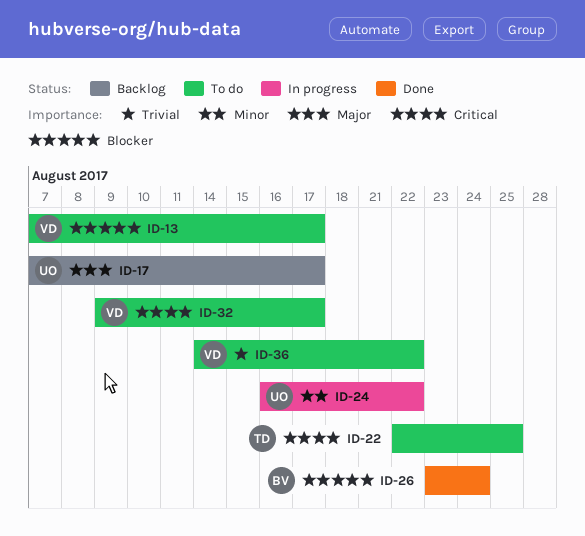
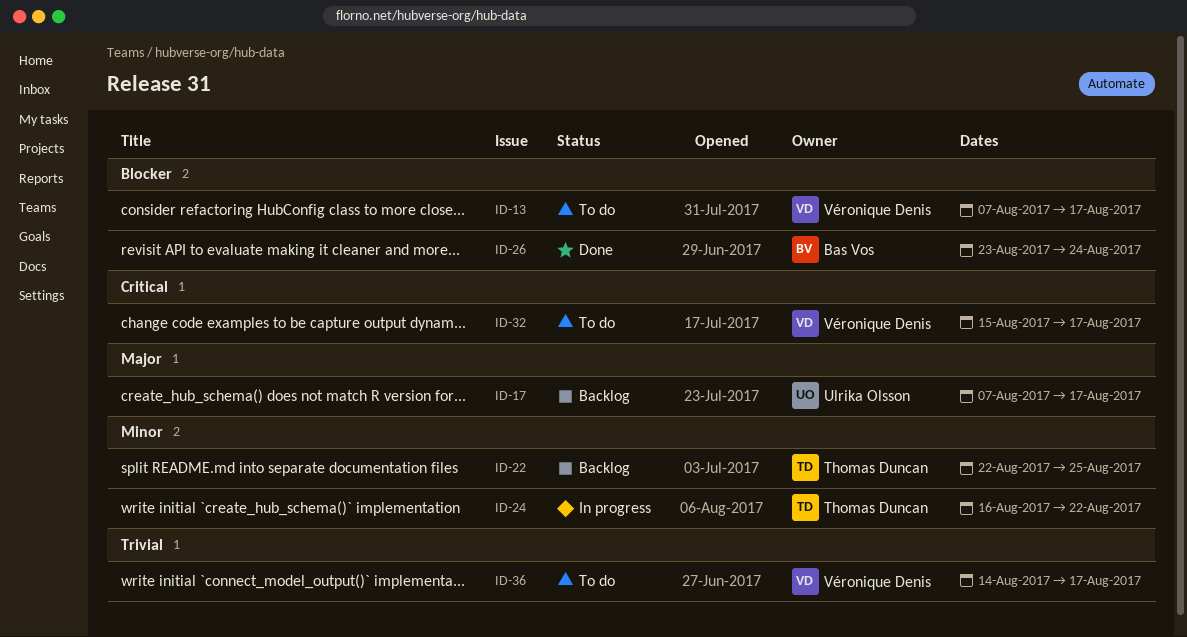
ID-22, status: To do -> Backlog
ID-22, priority: Critical -> Minor
ID-24, owner: Ulrika Olsson -> Thomas Duncan
ID-32, start: Aug 9 -> Aug 15
ID-36, due: Aug 22 -> Aug 17

